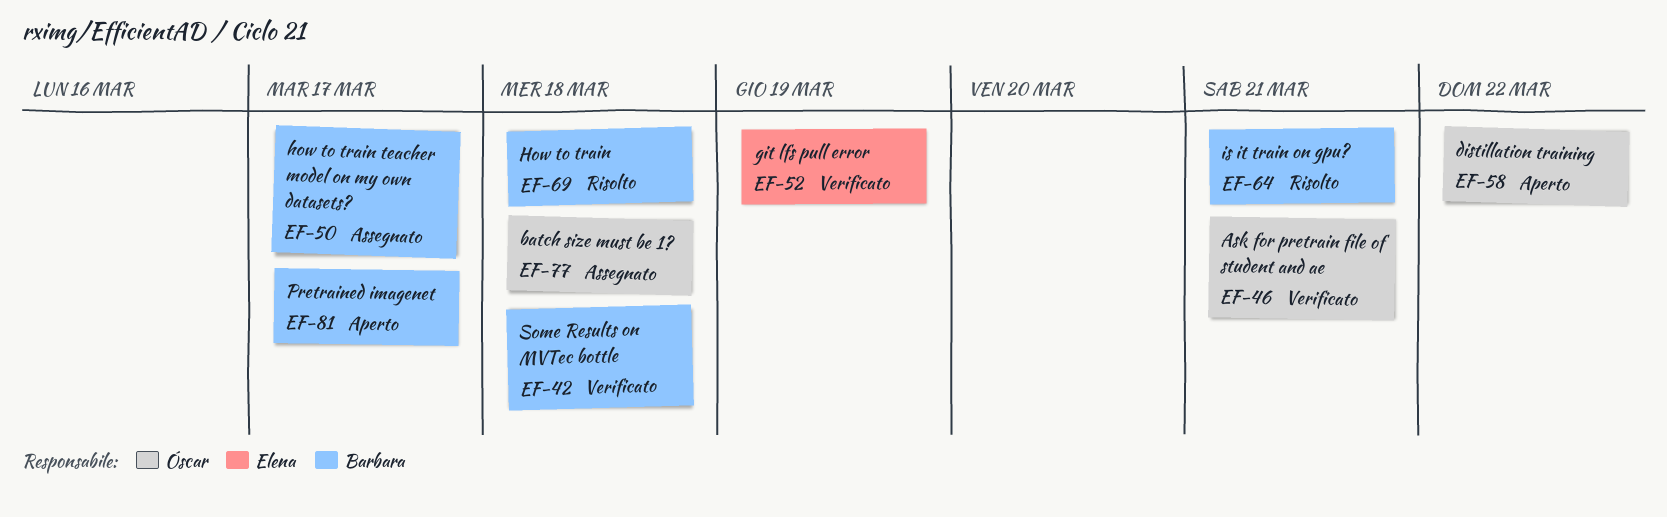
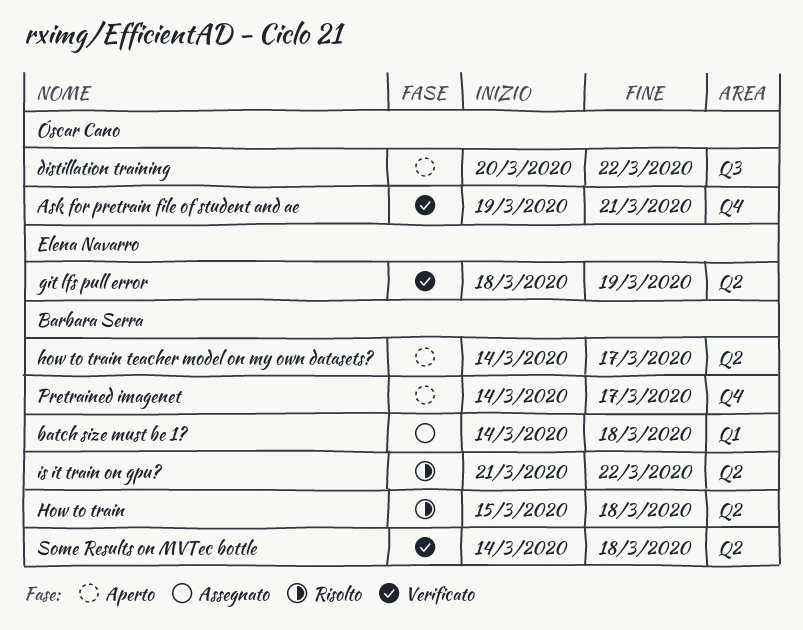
batch size must be 1?, owner: Óscar Cano -> Barbara Serra
how to train teacher model on my own datasets?, status: Assegnato -> Aperto
is it train on gpu?, due: Mar 21 -> Mar 22

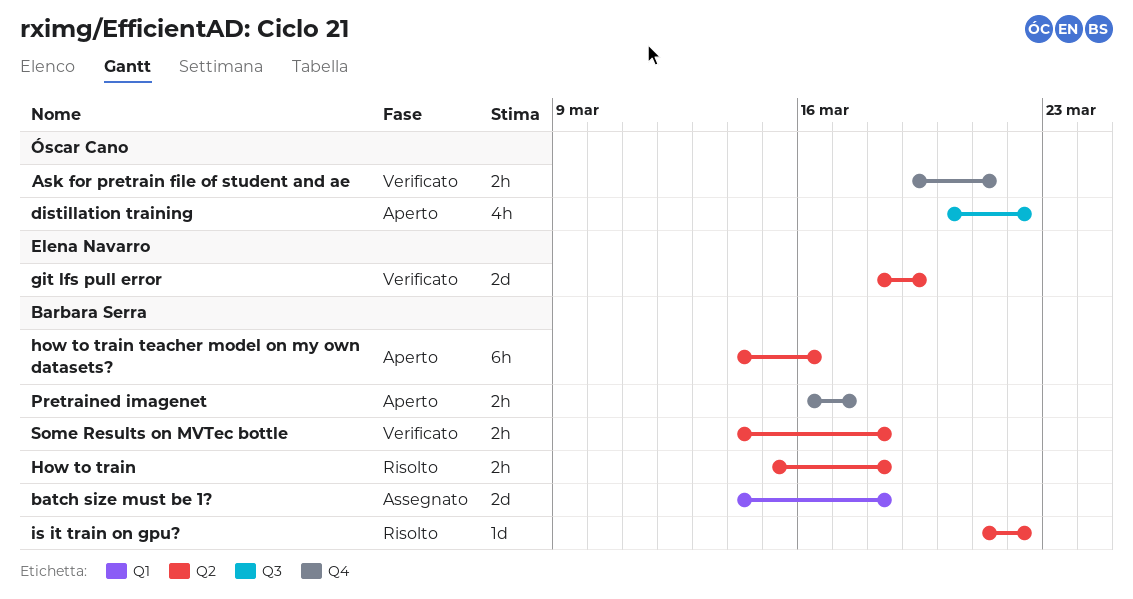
how to train teacher model on my own datasets?, due: Mar 17 -> Mar 16
Pretrained imagenet, start: Mar 14 -> Mar 16

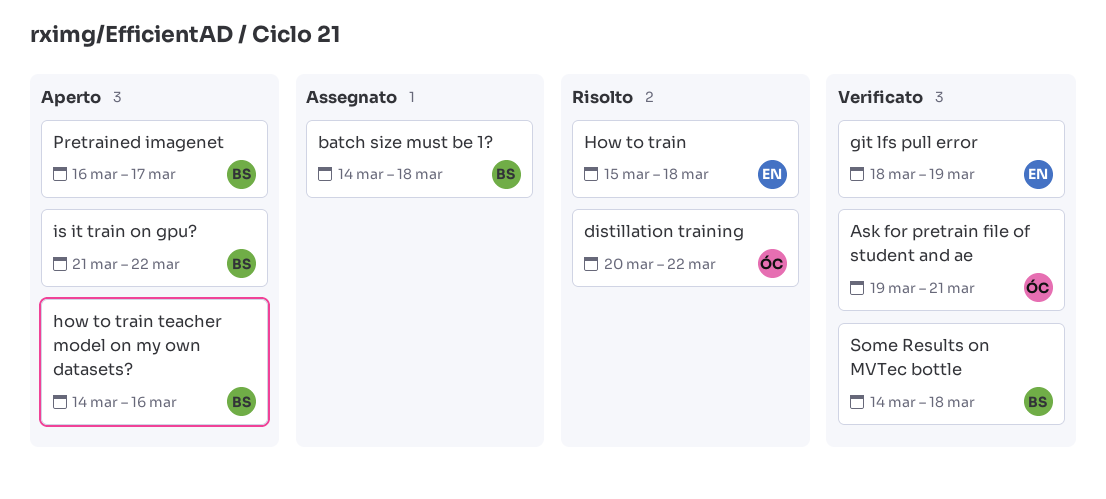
distillation training, status: Aperto -> Risolto
How to train, owner: Barbara Serra -> Elena Navarro
is it train on gpu?, status: Risolto -> Aperto

